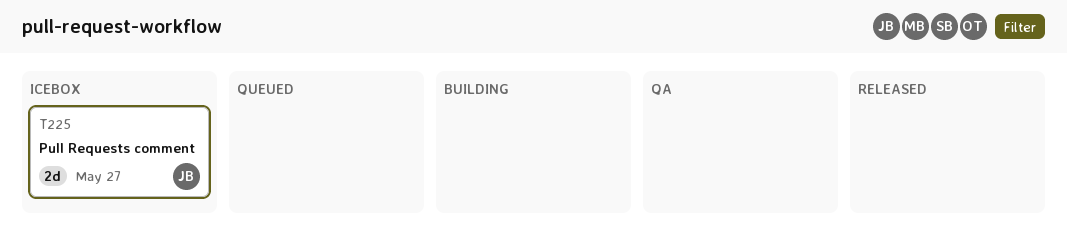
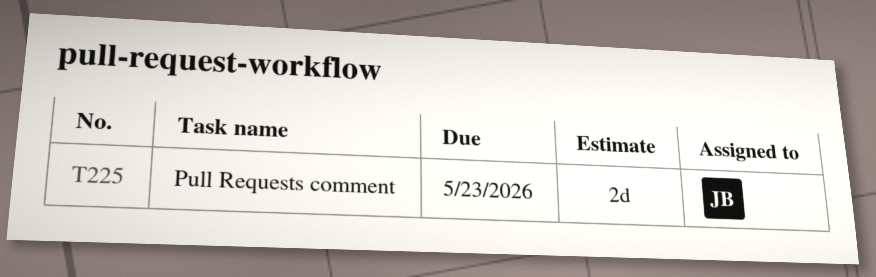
T225, due: May 27 -> May 23

